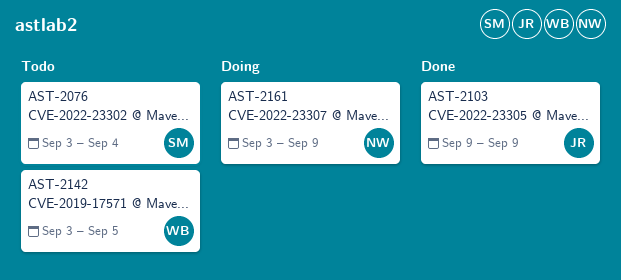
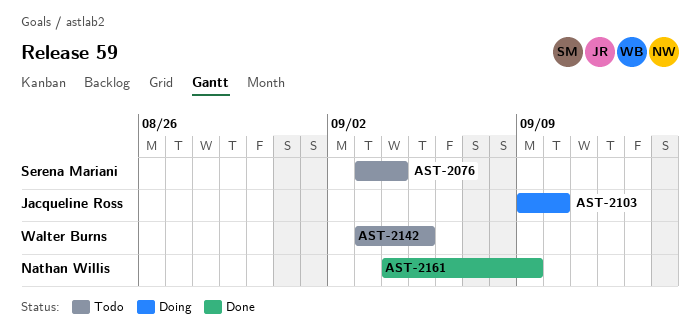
AST-2103, status: Done -> Doing
AST-2103, due: Sep 9 -> Sep 10
AST-2161, status: Doing -> Done
AST-2161, start: Sep 3 -> Sep 4

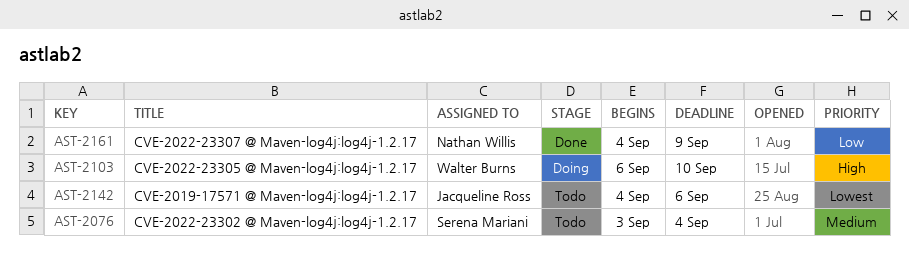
AST-2103, owner: Jacqueline Ross -> Walter Burns
AST-2103, start: Sep 9 -> Sep 6
AST-2142, owner: Walter Burns -> Jacqueline Ross
AST-2142, start: Sep 3 -> Sep 4
AST-2142, due: Sep 5 -> Sep 6

